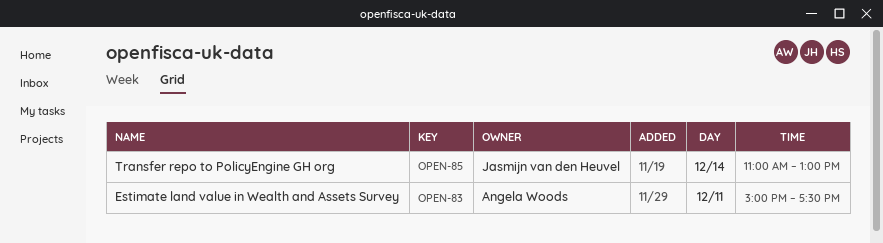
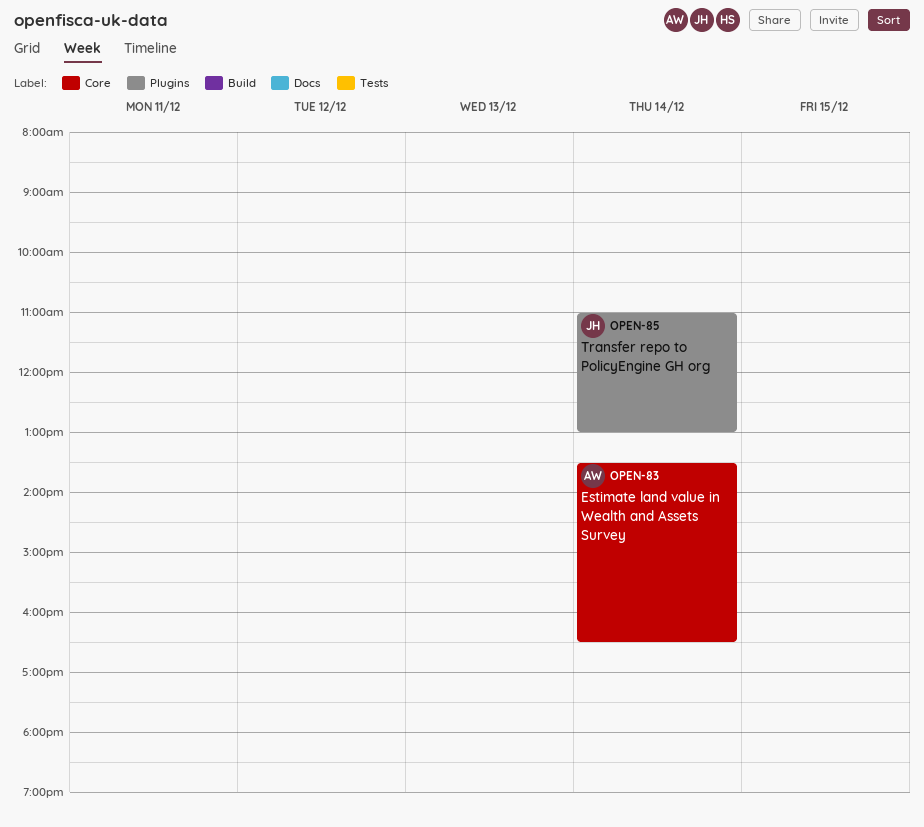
OPEN-83, day: Dec 11 -> Dec 14
OPEN-83, begins: 15:00 -> 13:30
OPEN-83, ends: 17:30 -> 16:30

